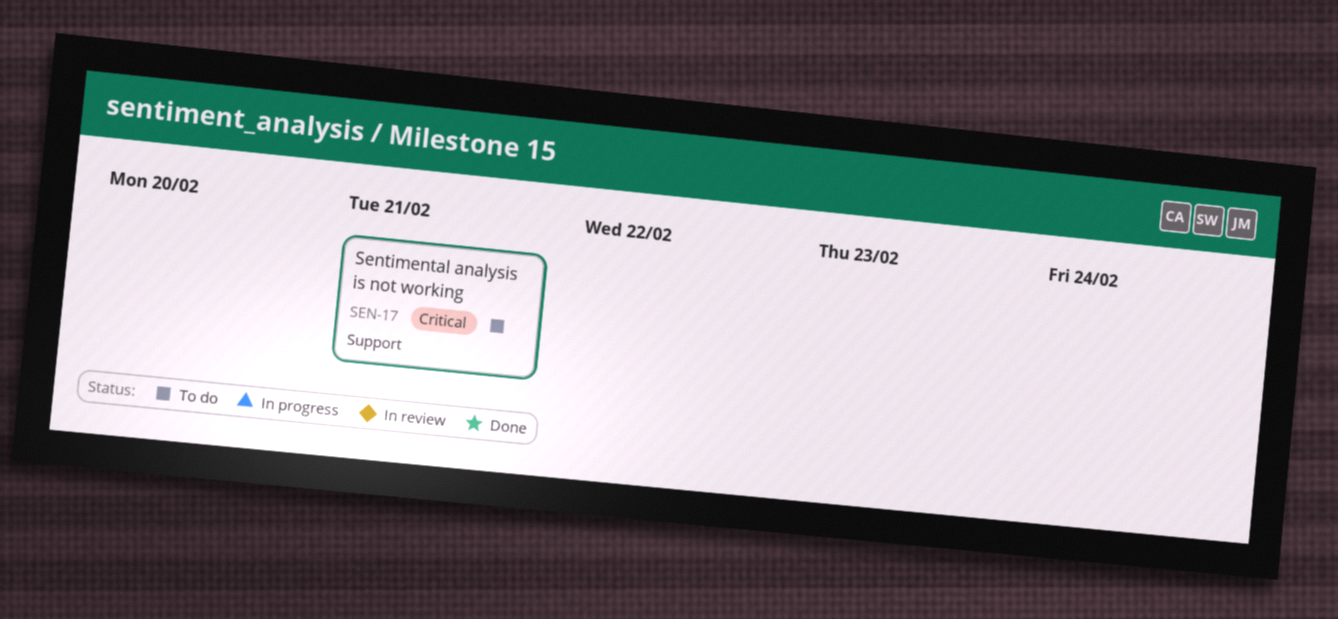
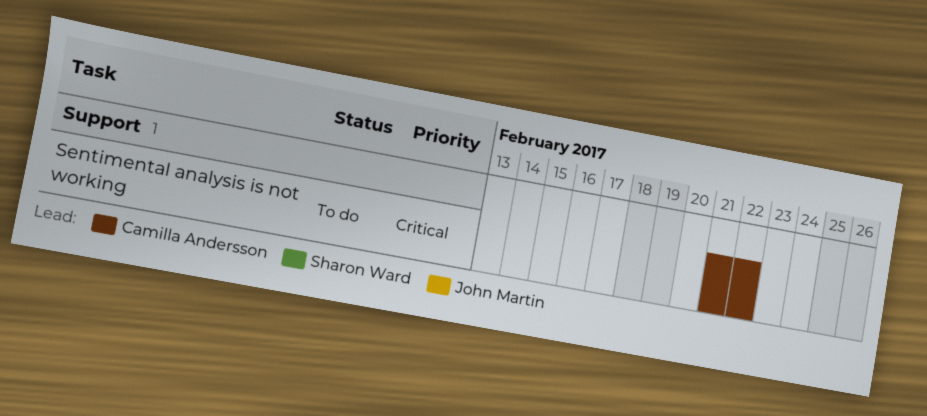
Sentimental analysis is not working, due: Feb 21 -> Feb 22

